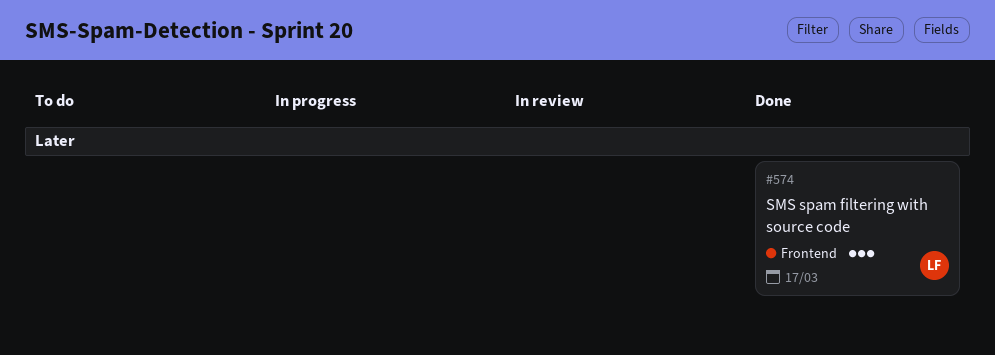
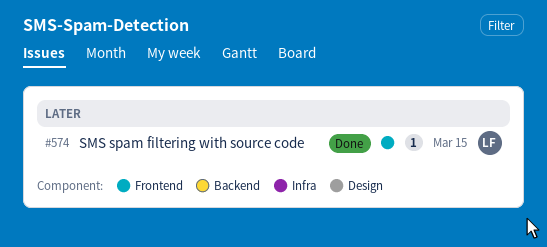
#574, estimate: 3 -> 1
#574, due: Mar 17 -> Mar 15

